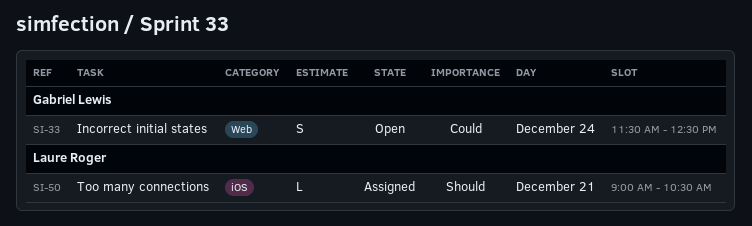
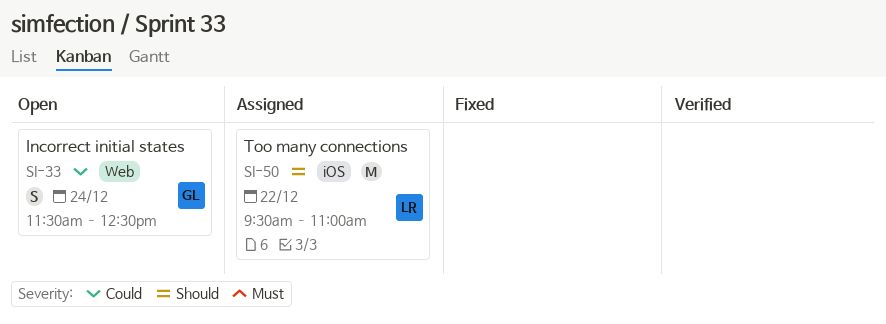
SI-50, estimate: L -> M
SI-50, day: Dec 21 -> Dec 22
SI-50, begins: 09:00 -> 09:30
SI-50, ends: 10:30 -> 11:00

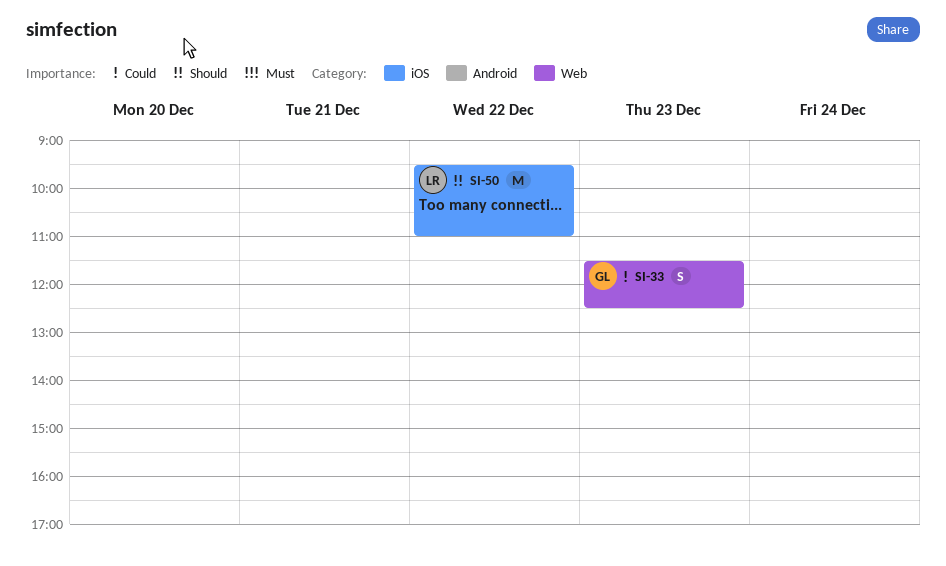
SI-33, day: Dec 24 -> Dec 23

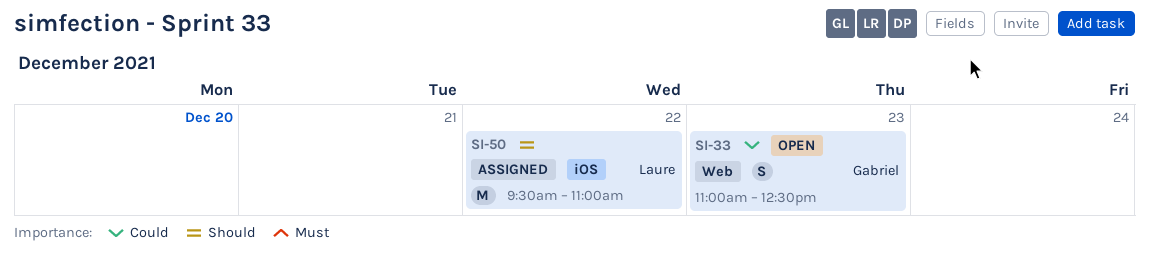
SI-33, begins: 11:30 -> 11:00

